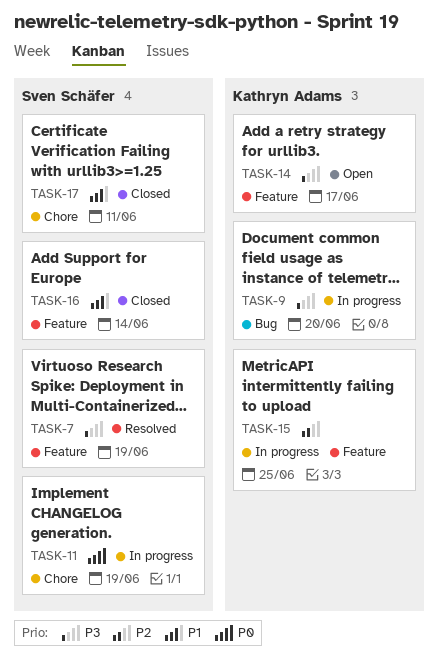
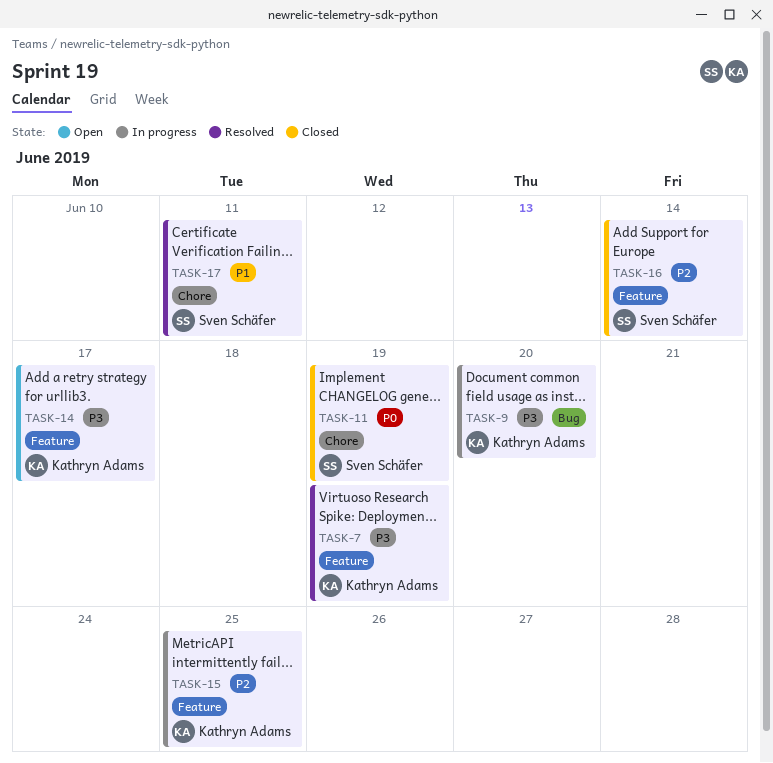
TASK-7, owner: Sven Schäfer -> Kathryn Adams
TASK-11, status: In progress -> Closed
TASK-16, priority: P1 -> P2
TASK-17, status: Closed -> Resolved

